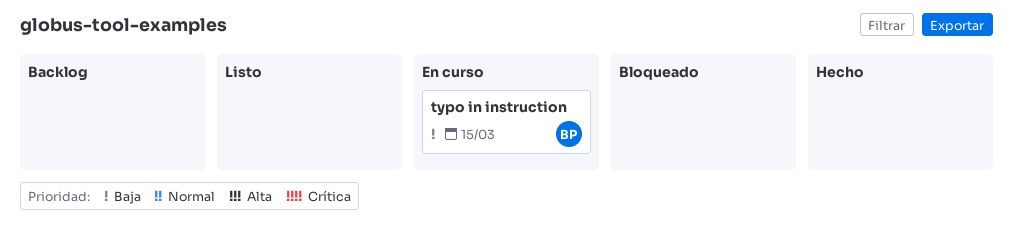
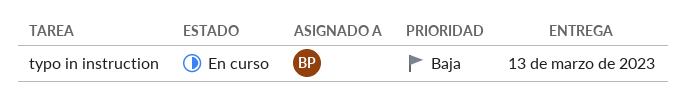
typo in instruction, due: Mar 15 -> Mar 13

